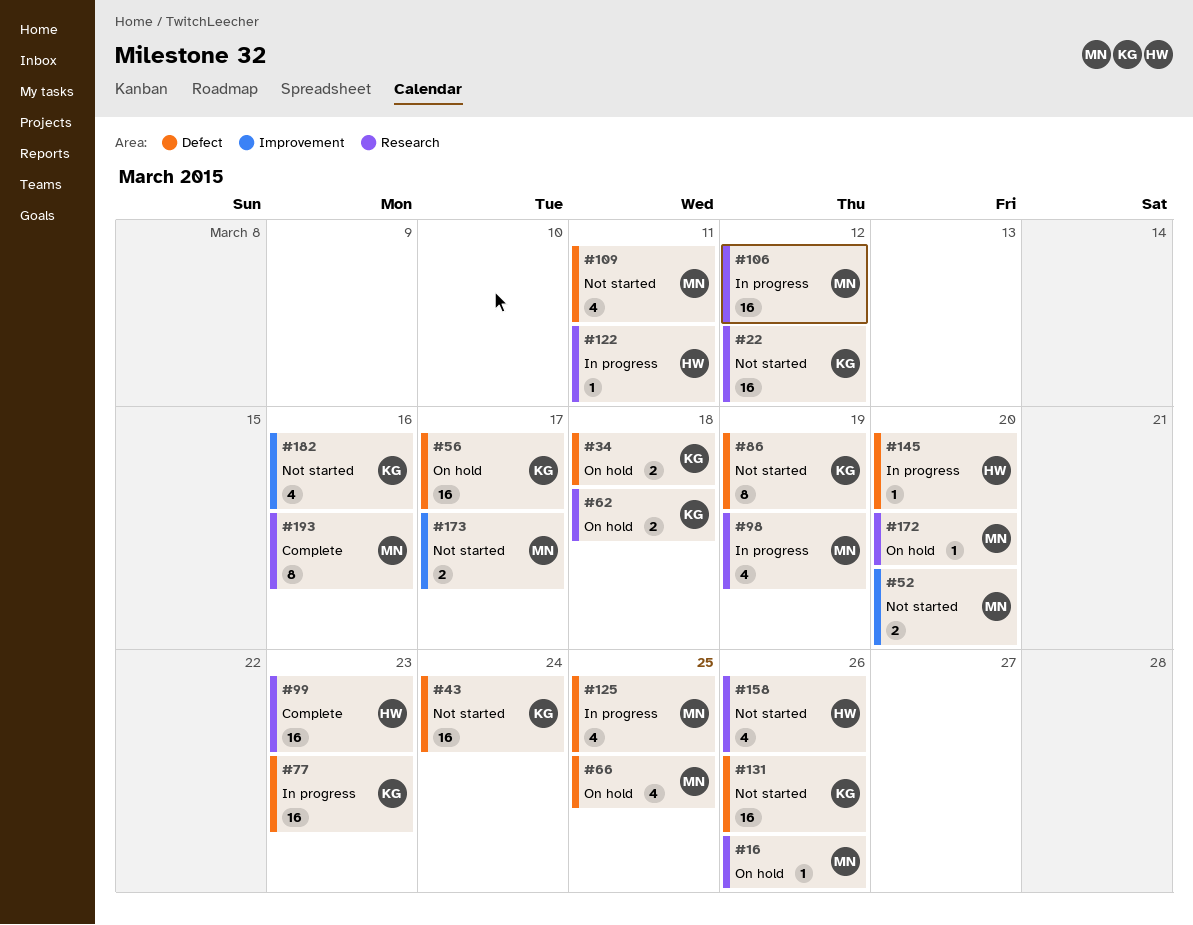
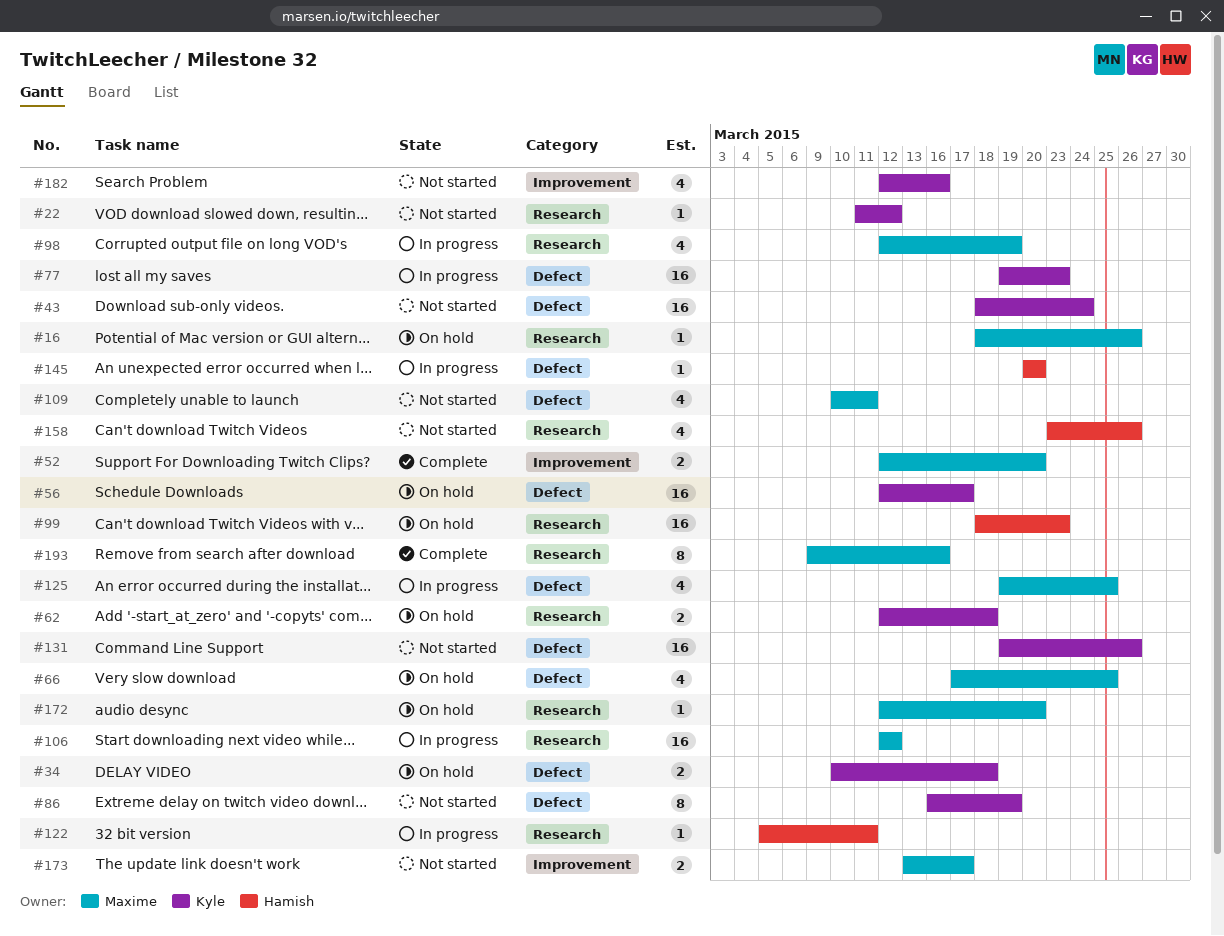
#22, estimate: 16 -> 1
#52, status: Not started -> Complete
#99, status: Complete -> On hold

